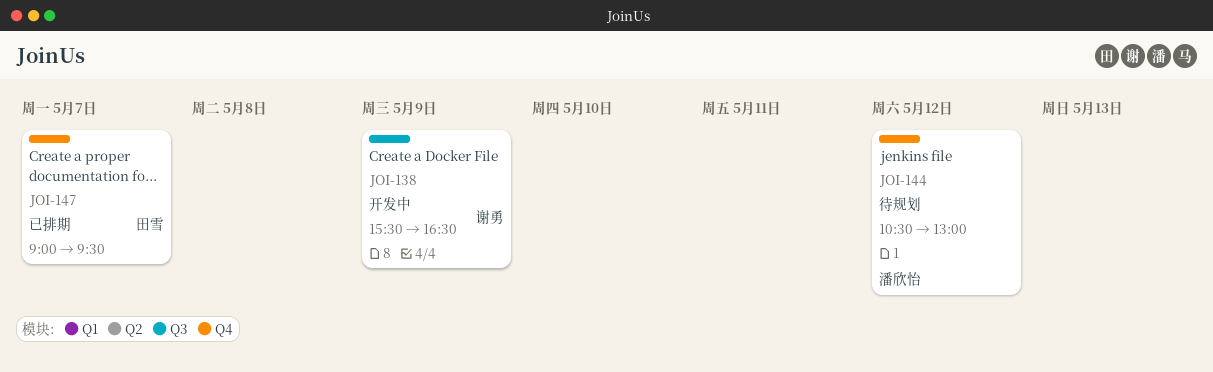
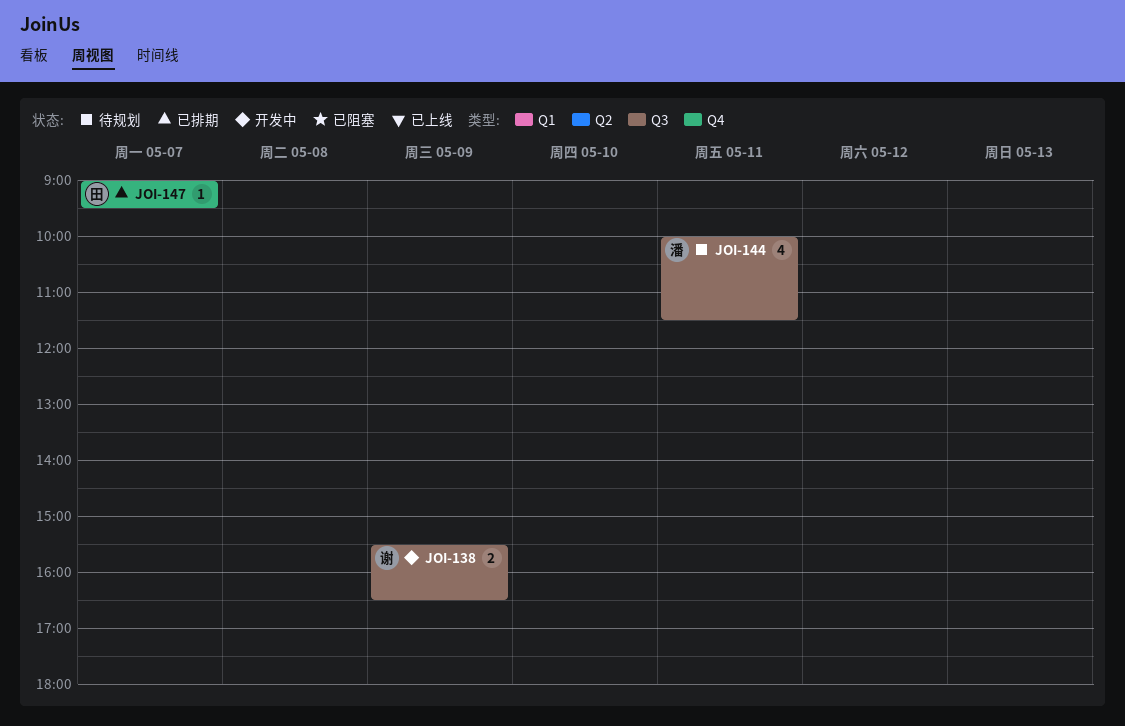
JOI-144, label: Q4 -> Q3
JOI-144, day: May 12 -> May 11
JOI-144, begins: 10:30 -> 10:00
JOI-144, ends: 13:00 -> 11:30

